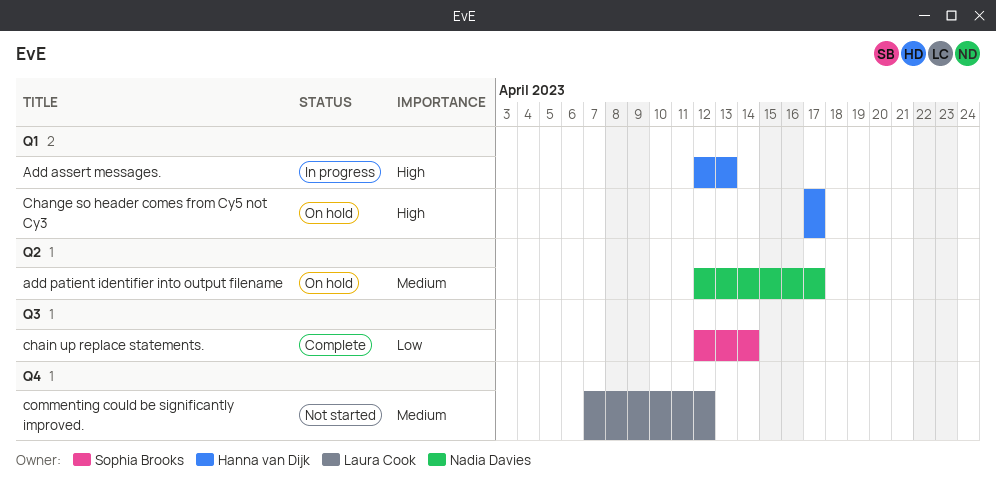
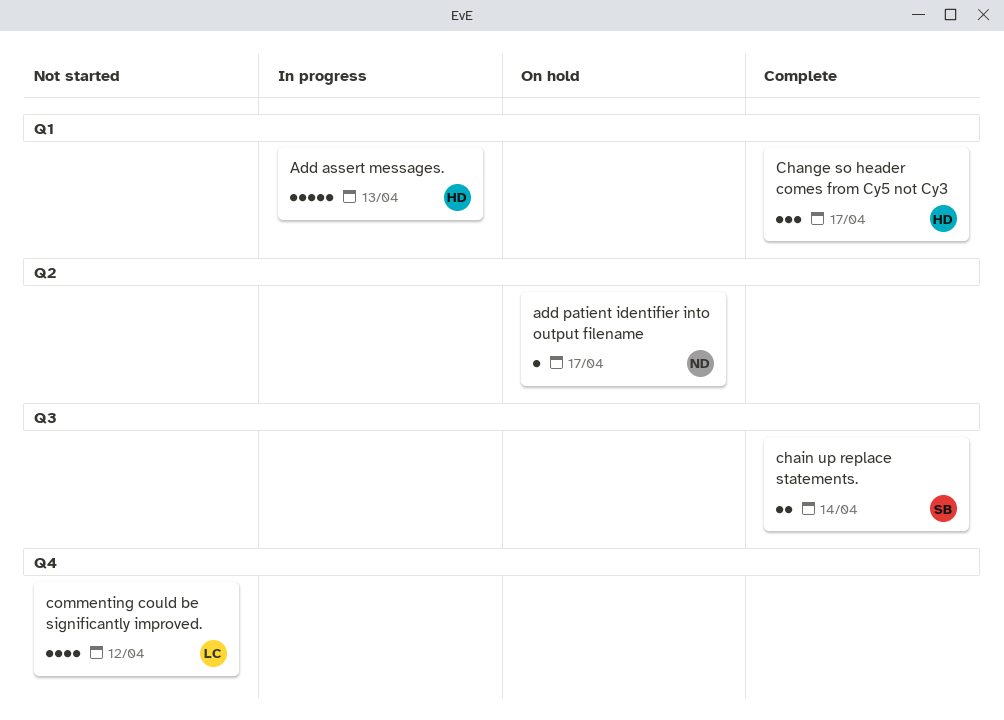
Change so header comes from Cy5 not Cy3, status: On hold -> Complete

